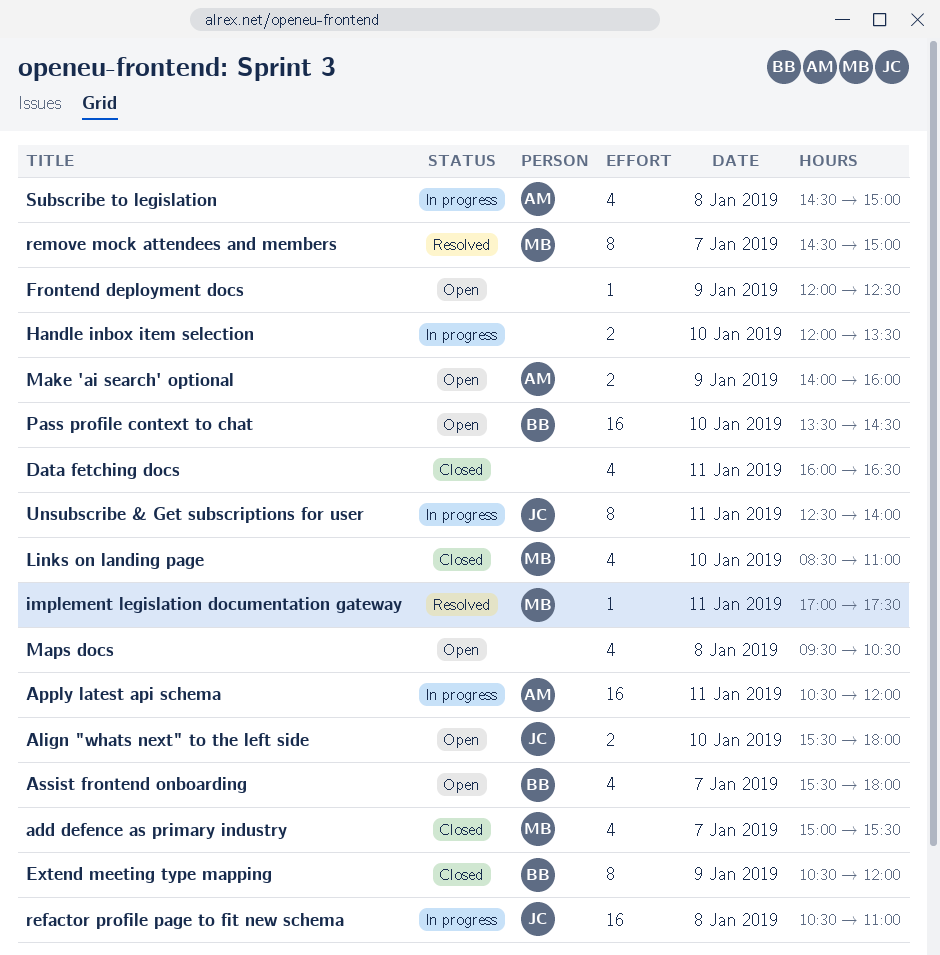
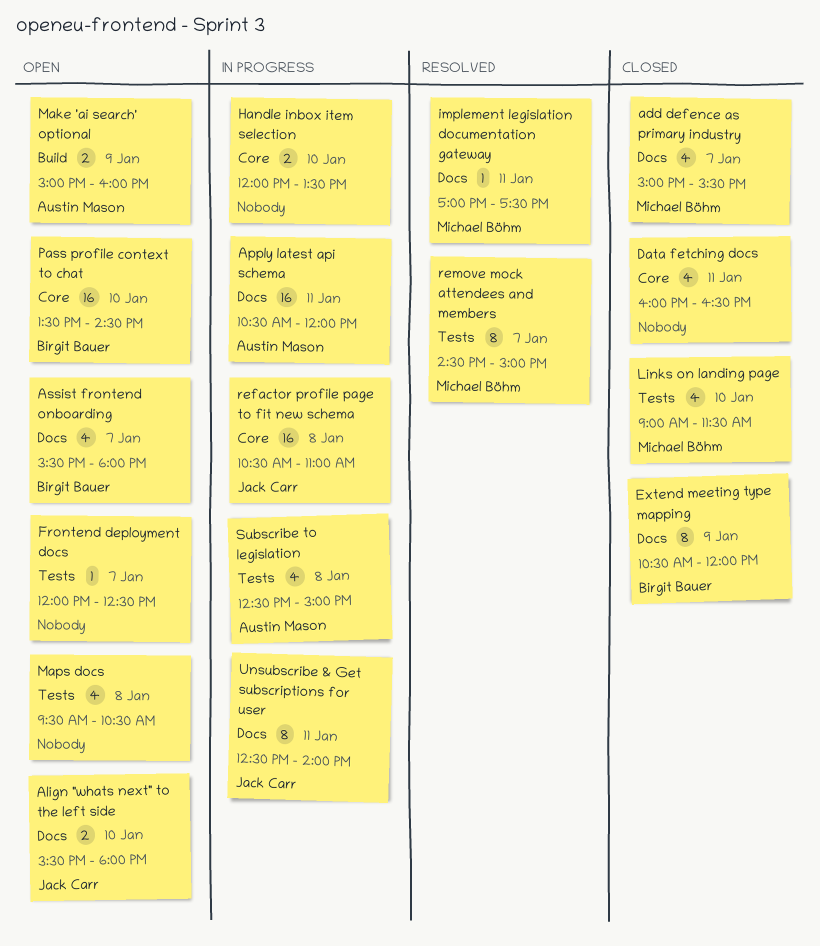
Frontend deployment docs, day: Jan 9 -> Jan 7
Links on landing page, begins: 08:30 -> 09:00
Links on landing page, ends: 11:00 -> 11:30
Make 'ai search' optional, begins: 14:00 -> 15:00
Subscribe to legislation, begins: 14:30 -> 12:30

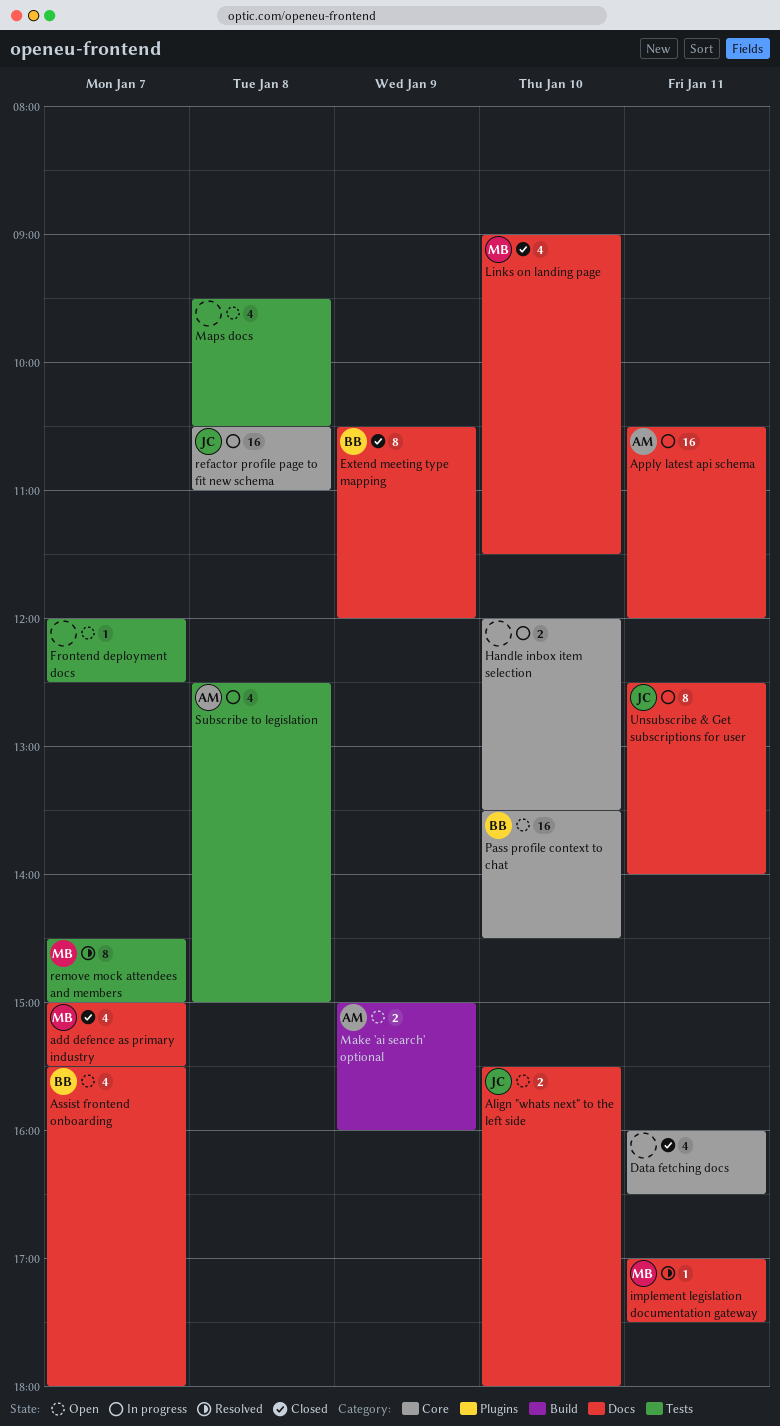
Links on landing page, label: Tests -> Docs

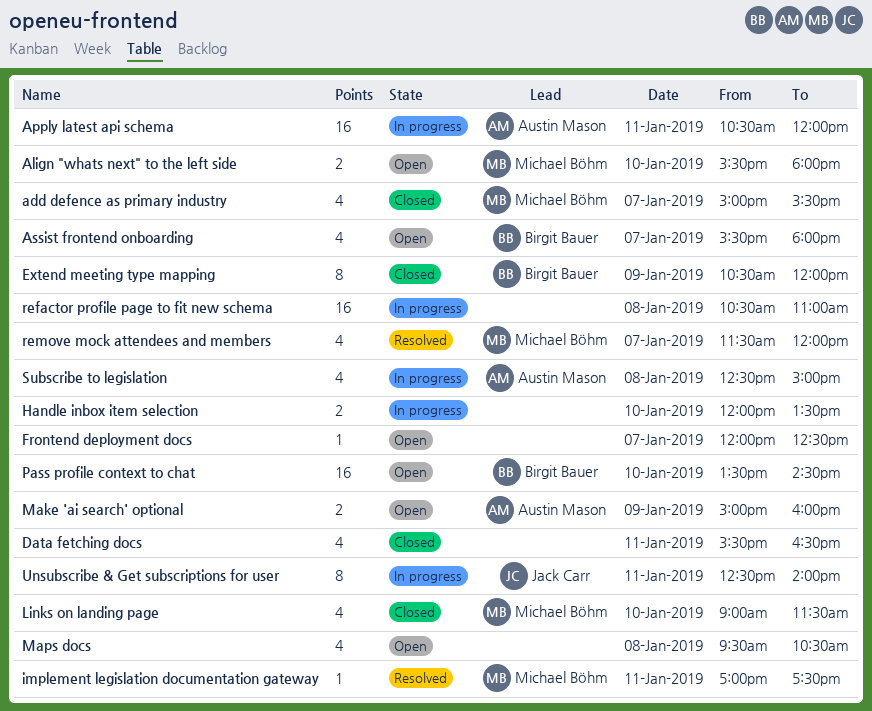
Align "whats next" to the left side, owner: Jack Carr -> Michael Böhm
Data fetching docs, begins: 16:00 -> 15:30
refactor profile page to fit new schema, owner: Jack Carr -> none
remove mock attendees and members, estimate: 8 -> 4
remove mock attendees and members, begins: 14:30 -> 11:30
remove mock attendees and members, ends: 15:00 -> 12:00

